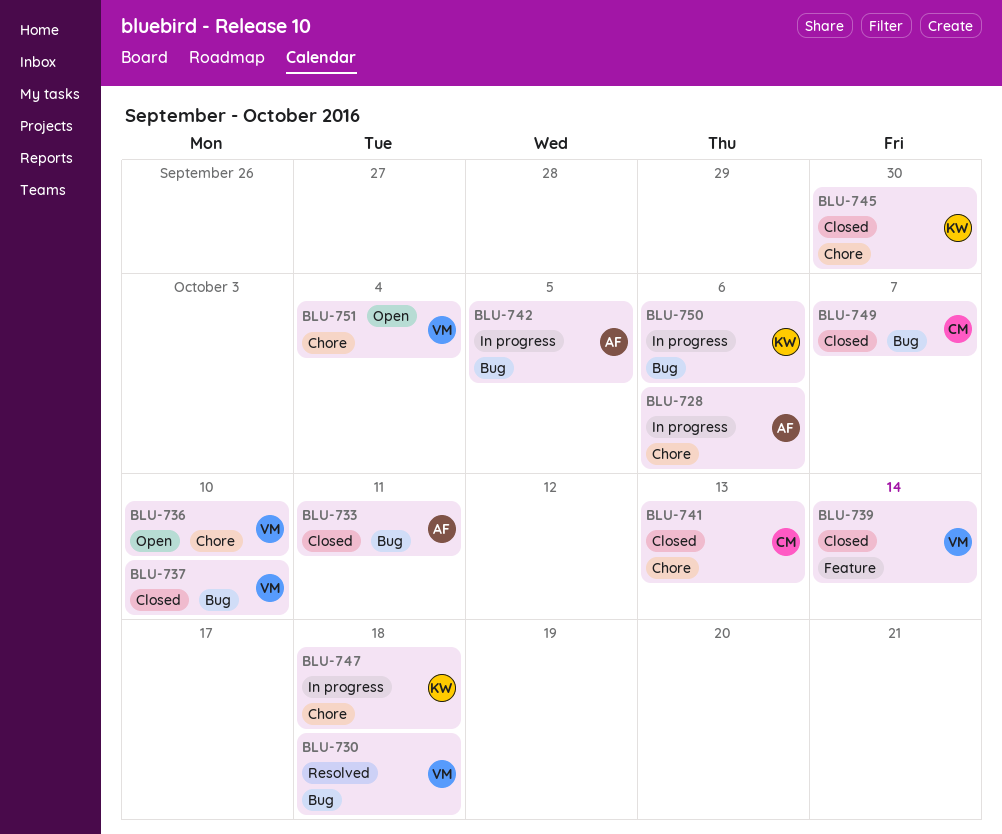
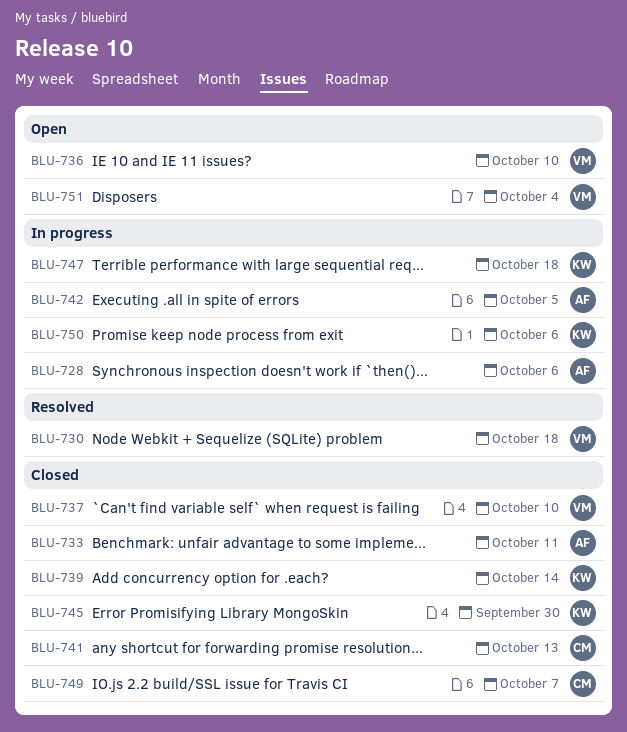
BLU-739, owner: VM -> KW

